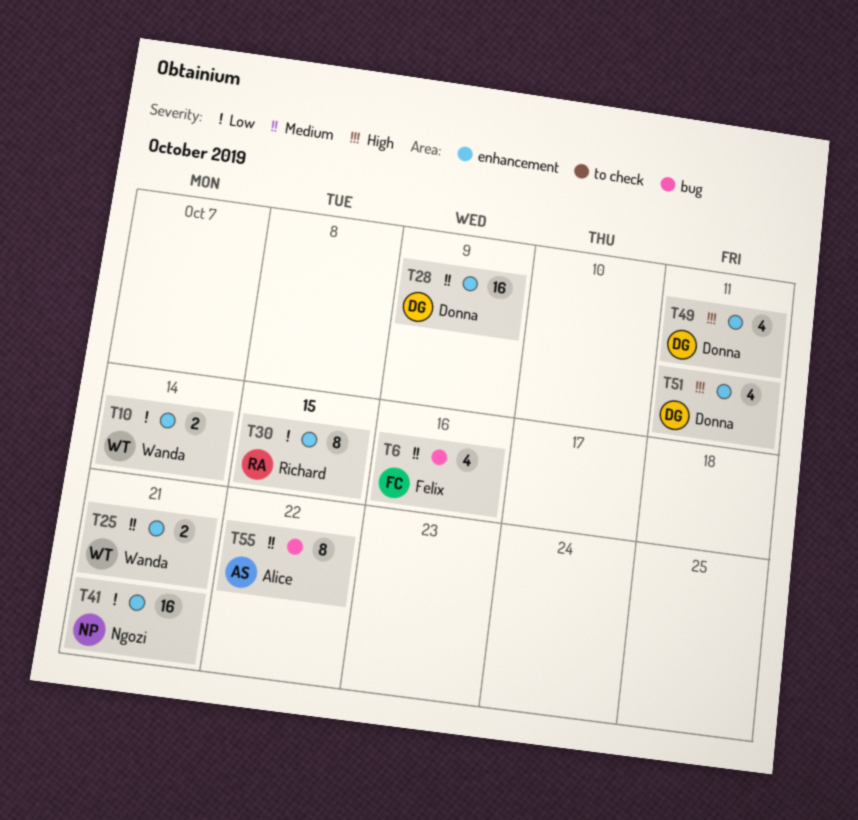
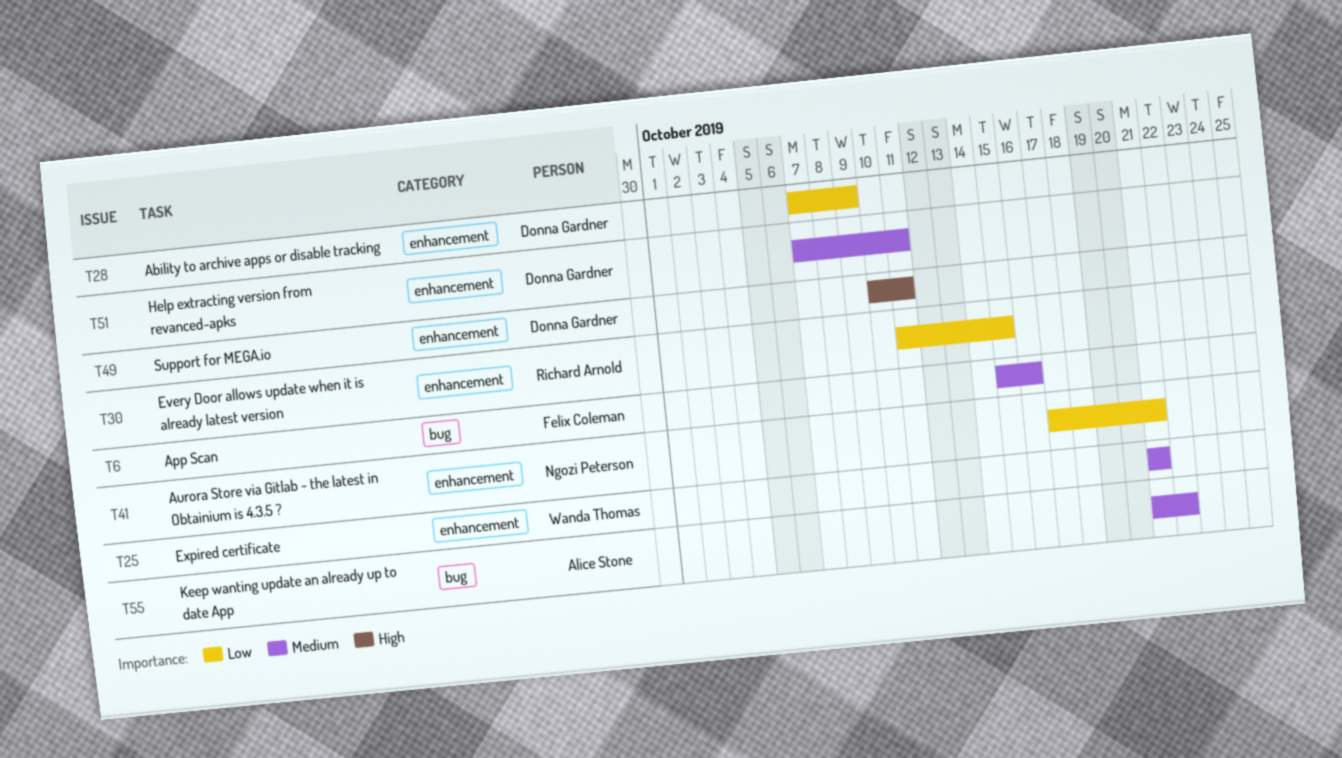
T10: present -> none
T28, priority: Medium -> Low
T51, priority: High -> Medium

